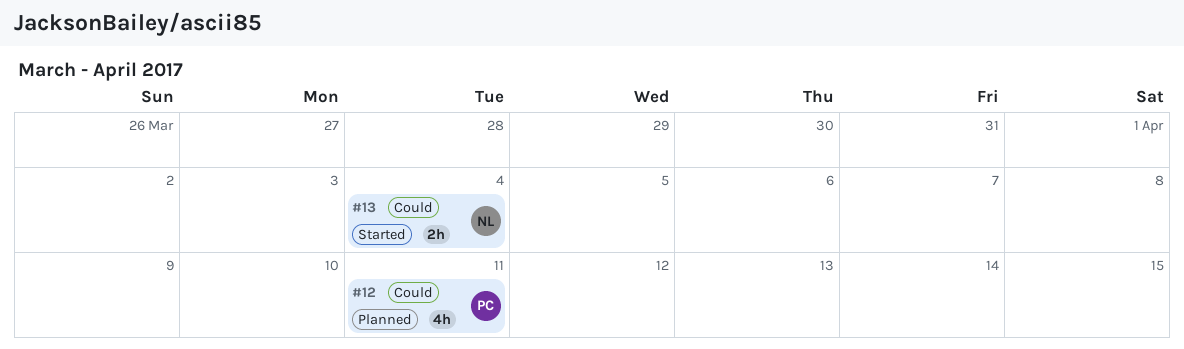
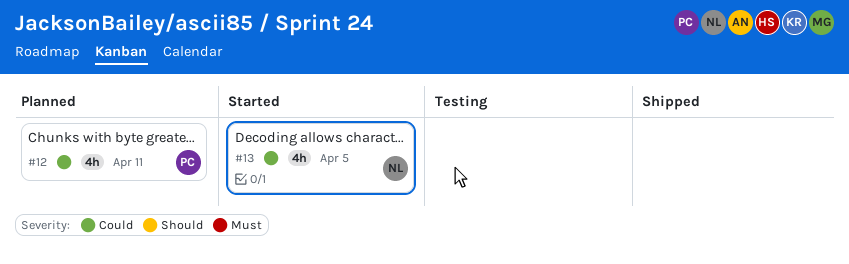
#13, estimate: 2h -> 4h
#13, due: Apr 4 -> Apr 5

